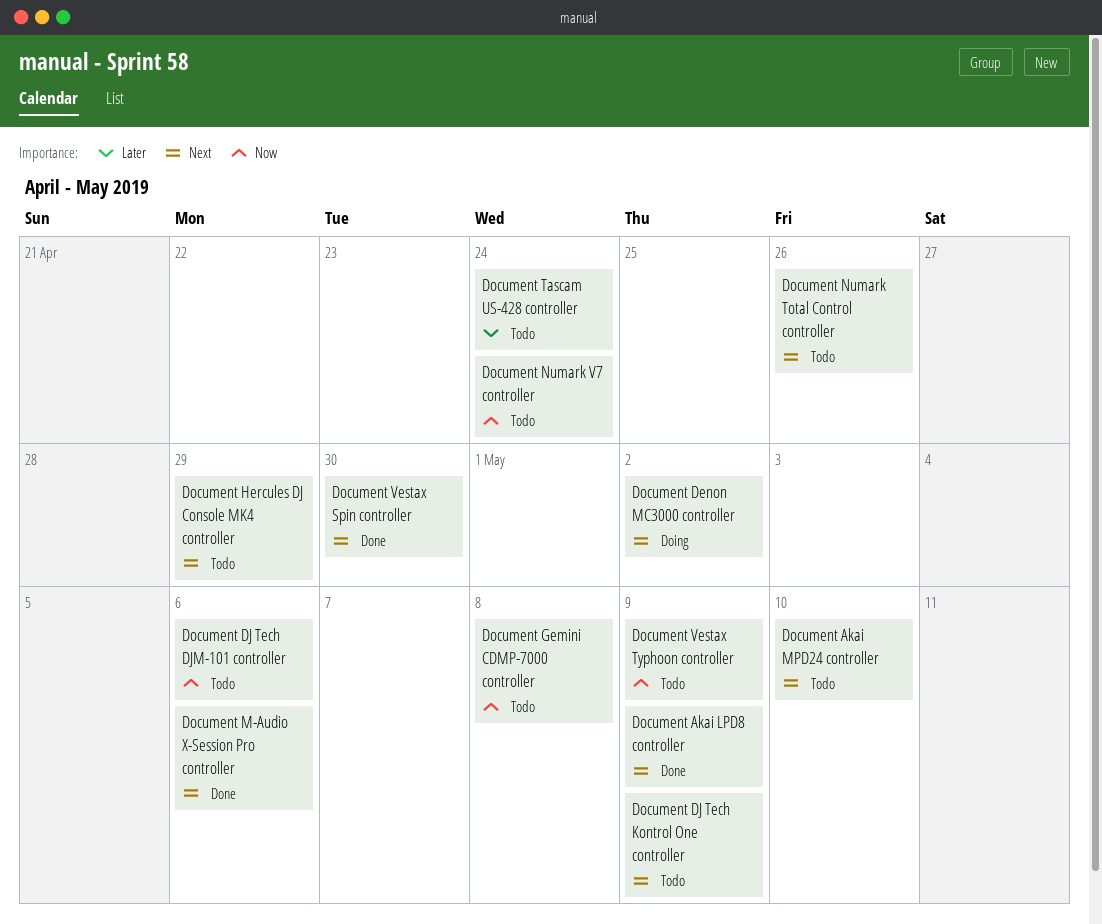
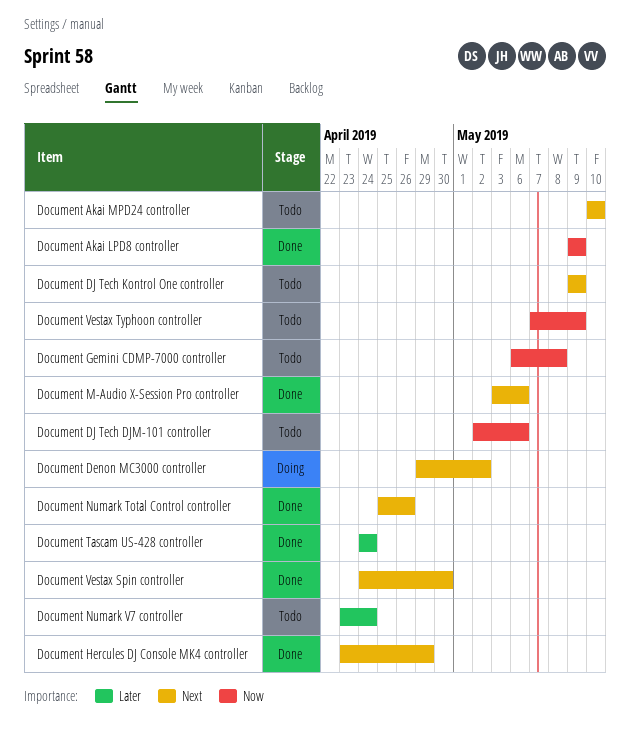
Document Akai LPD8 controller, priority: Next -> Now
Document Hercules DJ Console MK4 controller, status: Todo -> Done
Document Numark Total Control controller, status: Todo -> Done
Document Numark V7 controller, priority: Now -> Later
Document Tascam US-428 controller, status: Todo -> Done

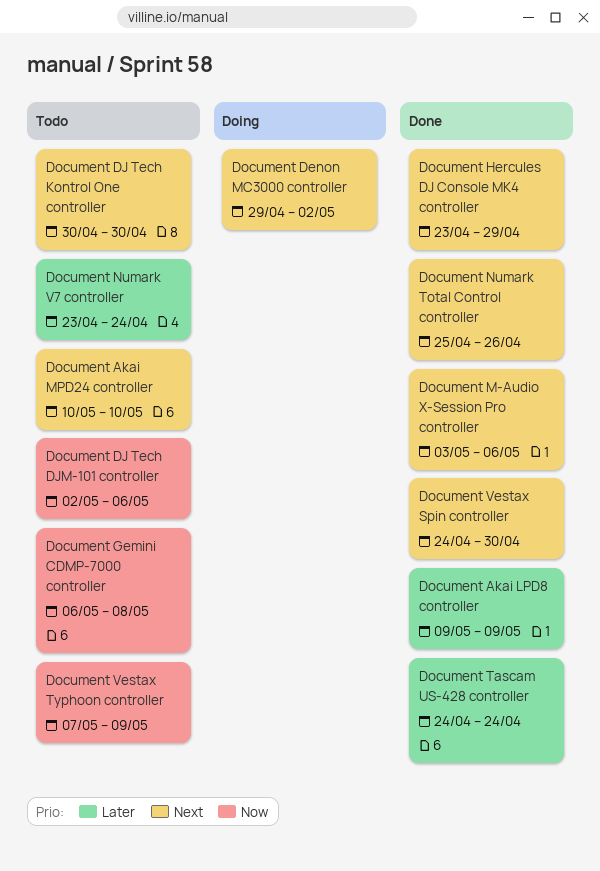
Document Akai LPD8 controller, priority: Now -> Later
Document DJ Tech Kontrol One controller, start: May 9 -> Apr 30
Document DJ Tech Kontrol One controller, due: May 9 -> Apr 30

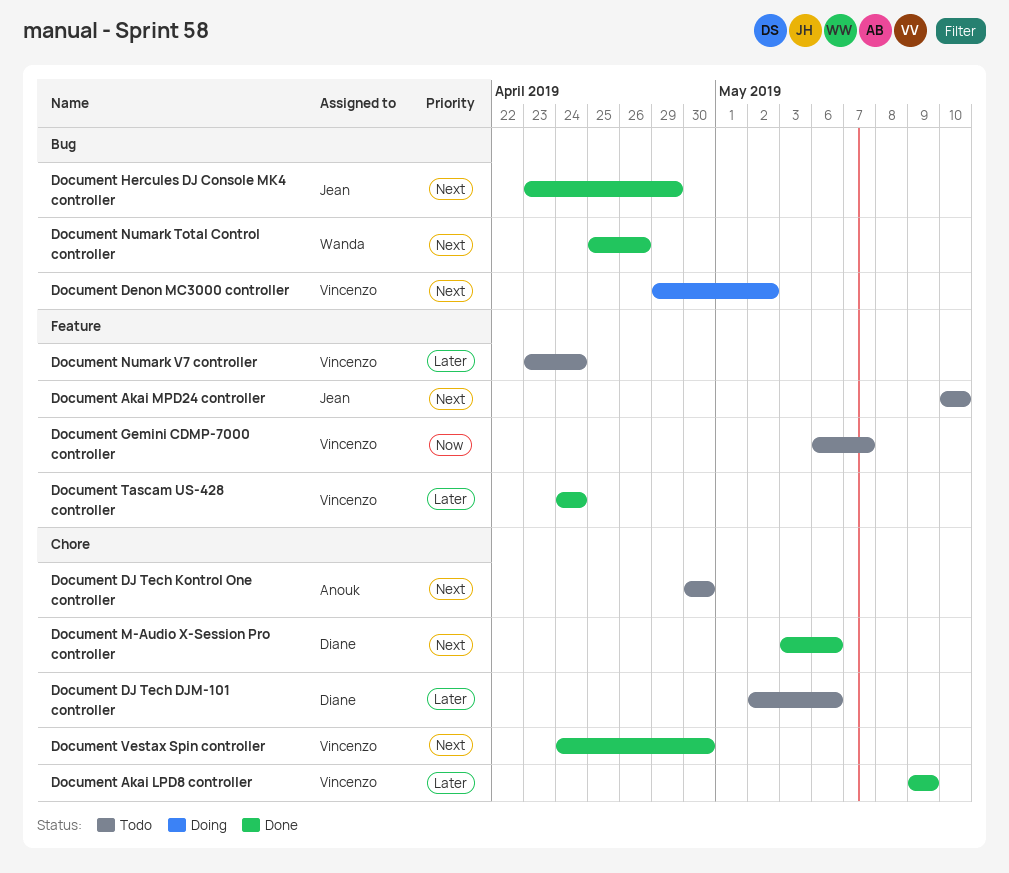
Document DJ Tech DJM-101 controller, priority: Now -> Later
Document Gemini CDMP-7000 controller, due: May 8 -> May 7
Document Vestax Typhoon controller: present -> none

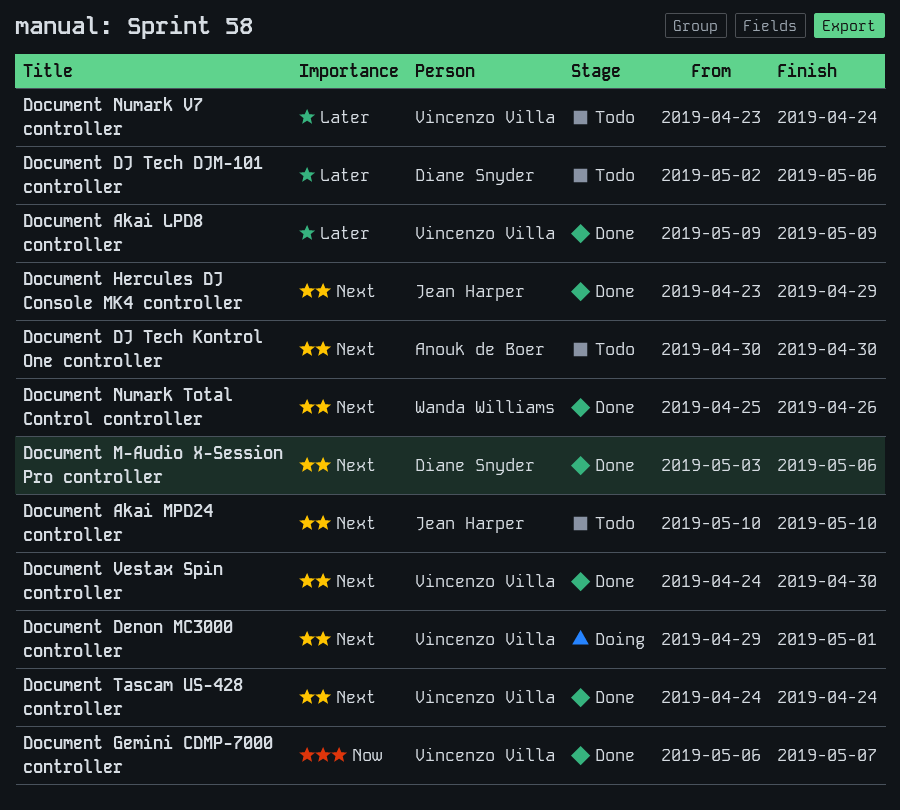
Document Denon MC3000 controller, due: May 2 -> May 1
Document Gemini CDMP-7000 controller, status: Todo -> Done
Document Tascam US-428 controller, priority: Later -> Next

